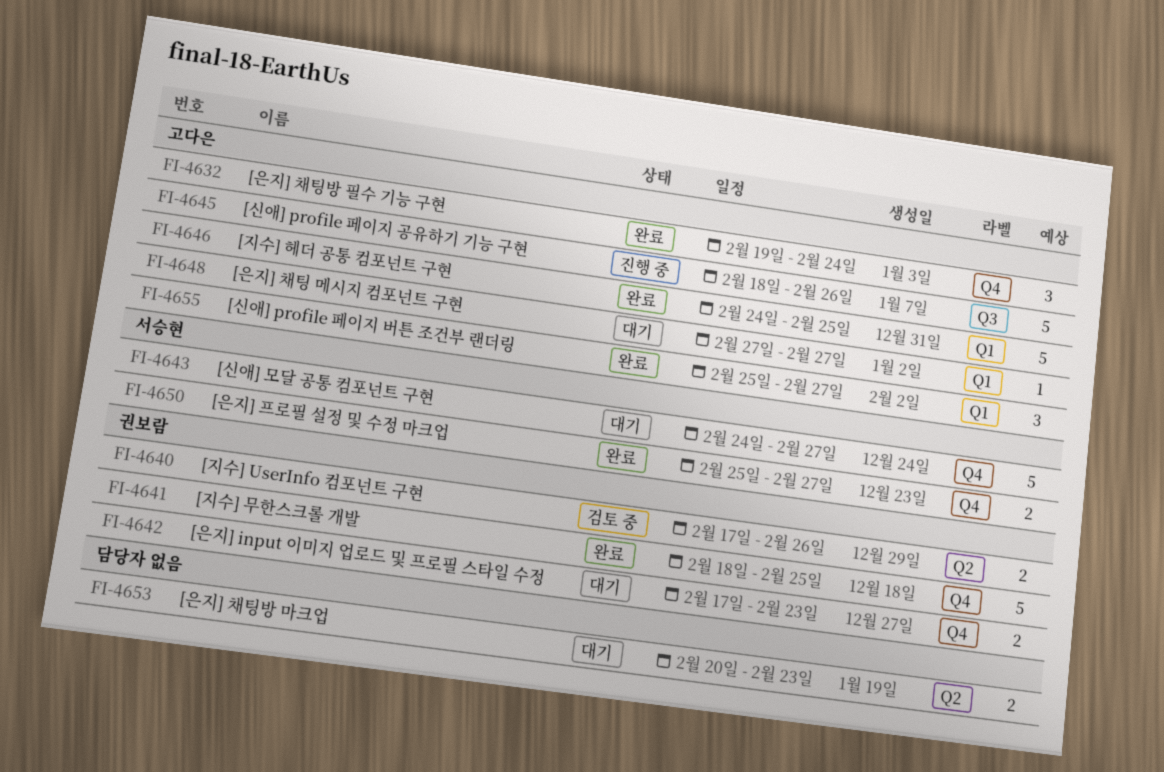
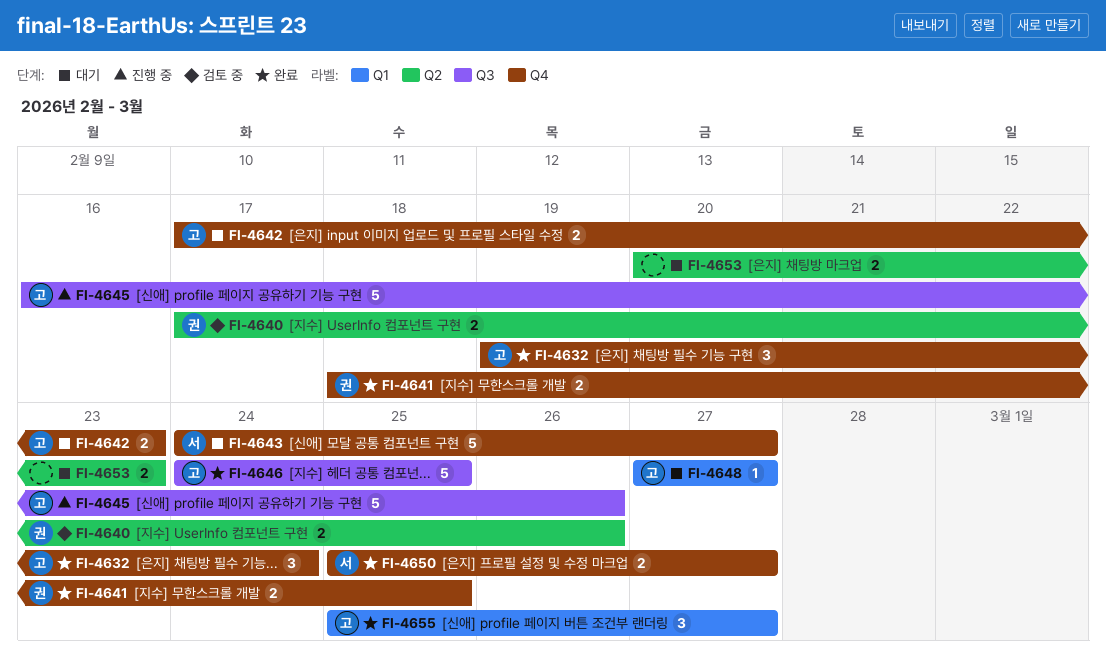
FI-4641, estimate: 5 -> 2
FI-4642, owner: 권보람 -> 고다은
FI-4645, start: Feb 18 -> Feb 16
FI-4646, label: Q1 -> Q3

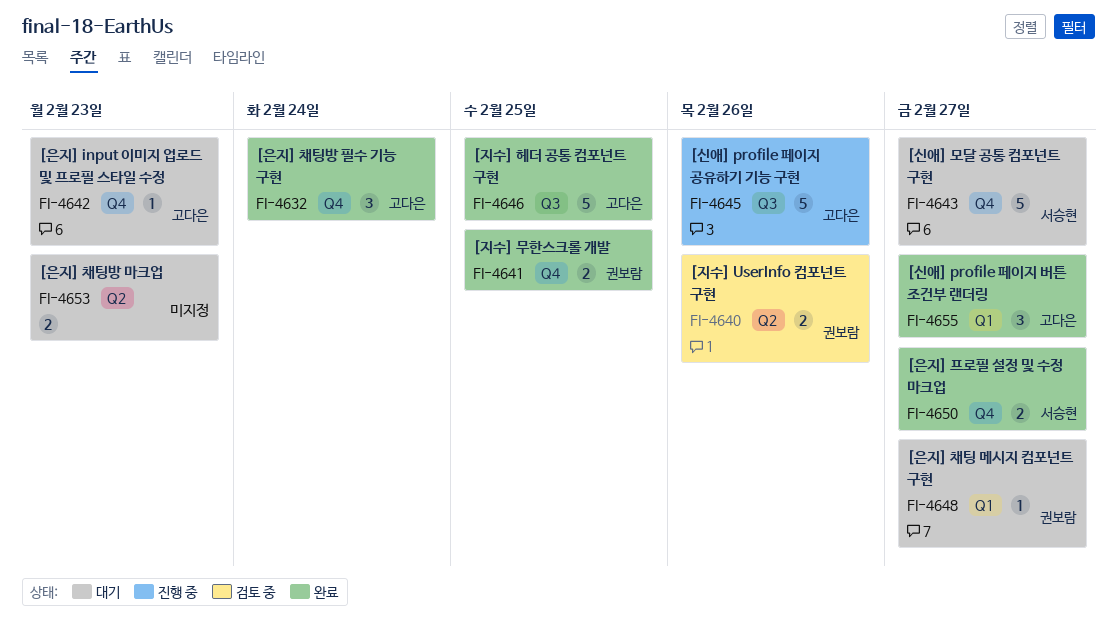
FI-4642, estimate: 2 -> 1
FI-4648, owner: 고다은 -> 권보람

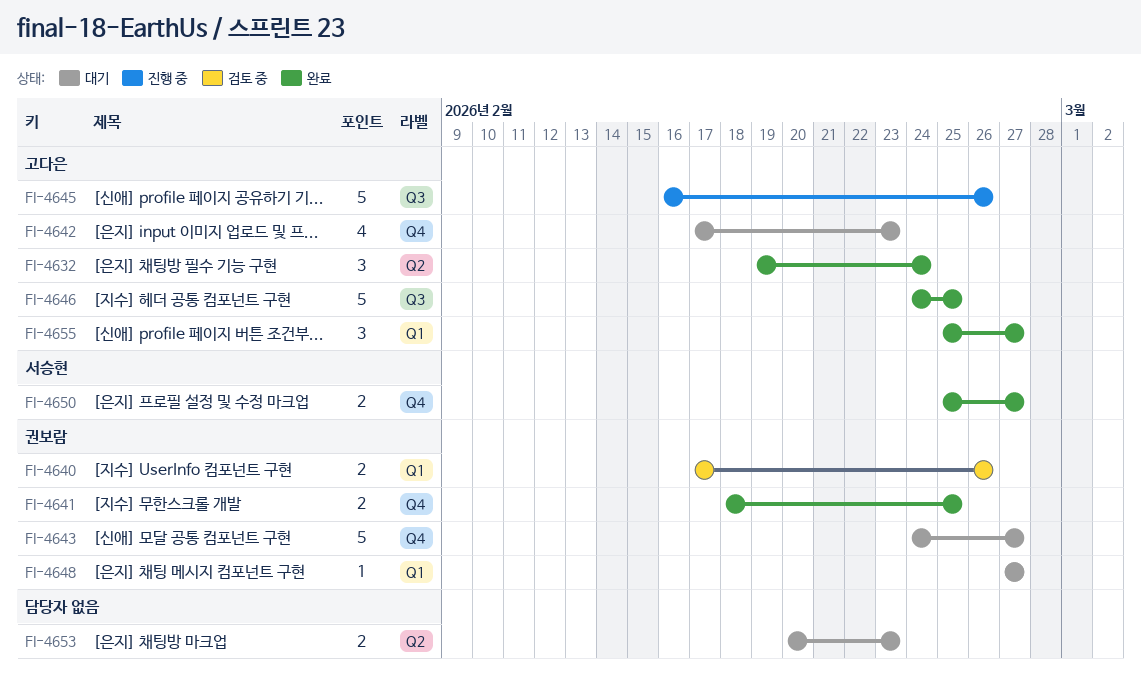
FI-4632, label: Q4 -> Q2
FI-4640, label: Q2 -> Q1
FI-4642, estimate: 1 -> 4
FI-4643, owner: 서승현 -> 권보람

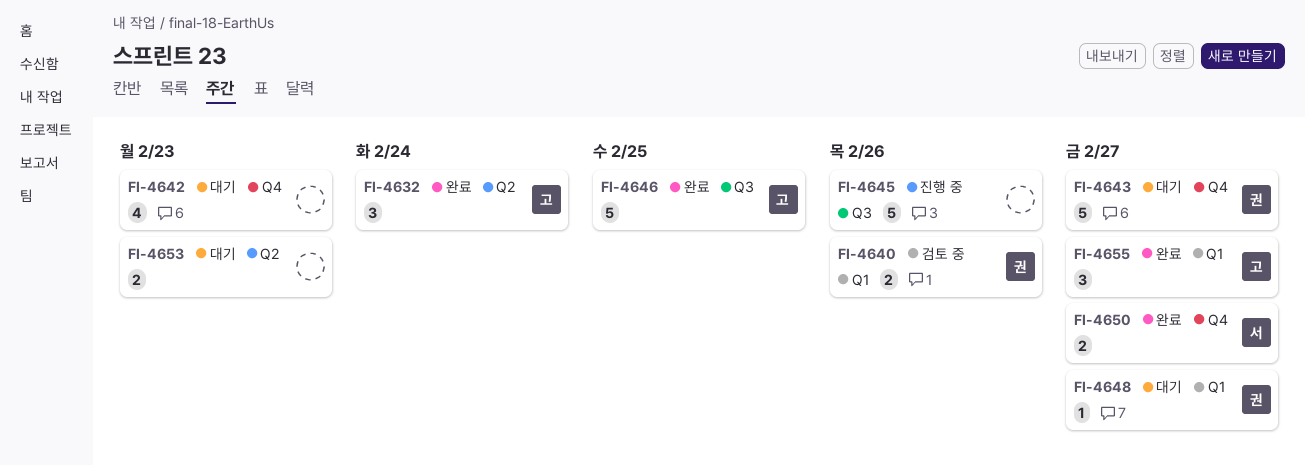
FI-4641: present -> none
FI-4642, owner: 고다은 -> none
FI-4645, owner: 고다은 -> none

